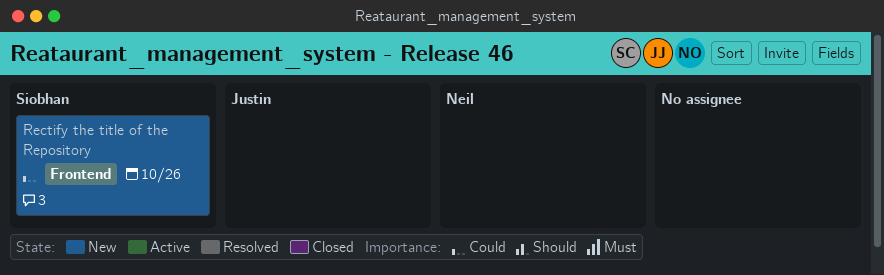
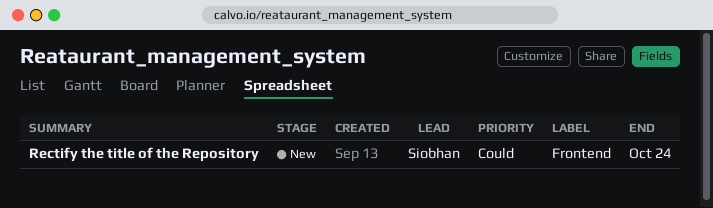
Rectify the title of the Repository, due: Oct 26 -> Oct 24

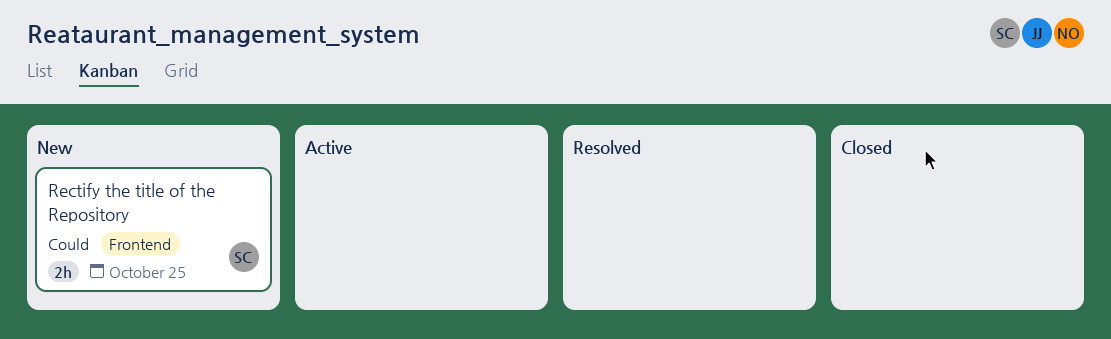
Rectify the title of the Repository, due: Oct 24 -> Oct 25

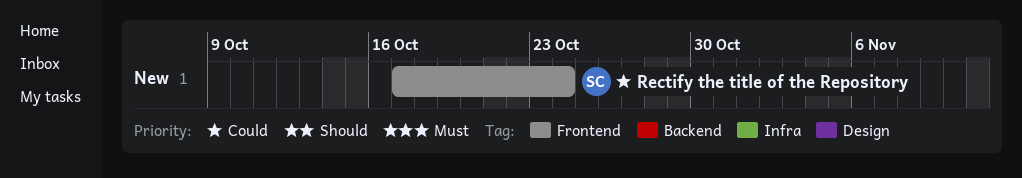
Rectify the title of the Repository, due: Oct 25 -> Oct 24

